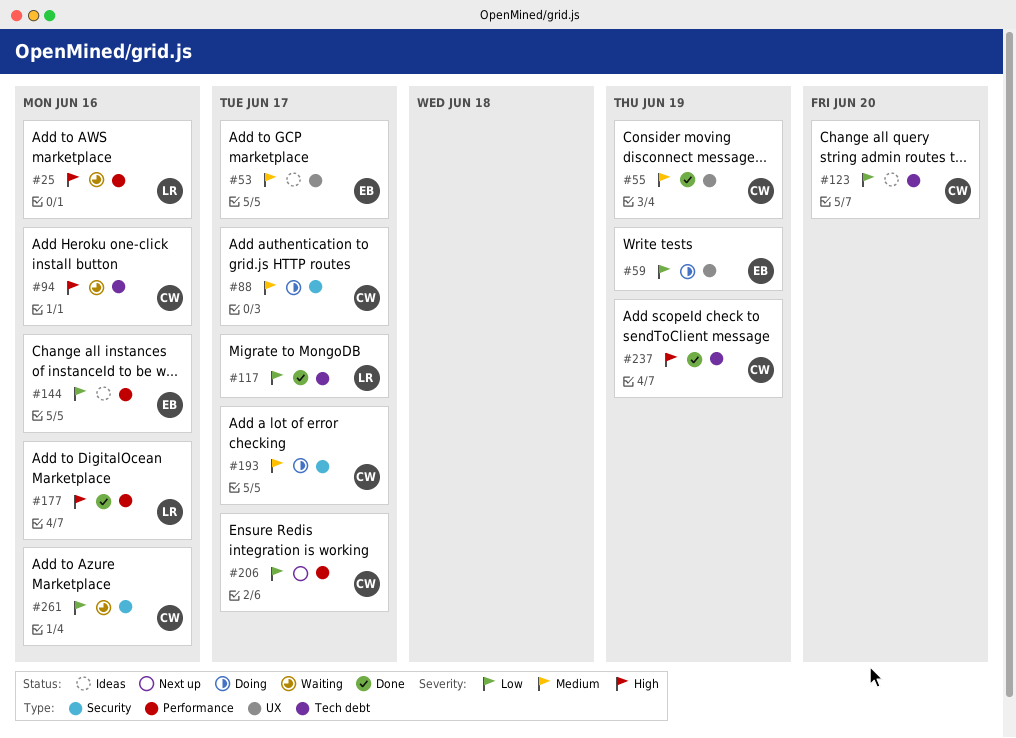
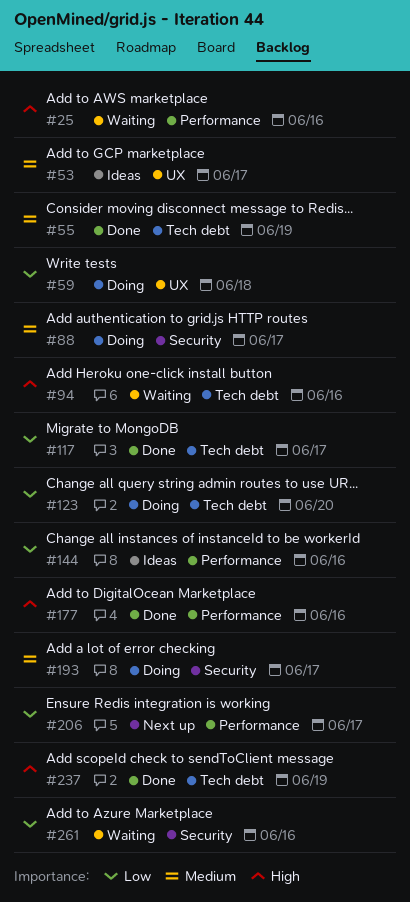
#55, label: UX -> Tech debt
#59, due: Jun 19 -> Jun 18
#123, status: Ideas -> Doing

